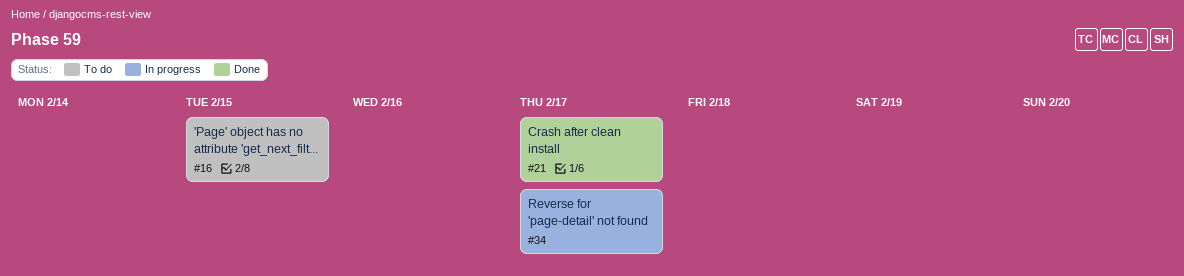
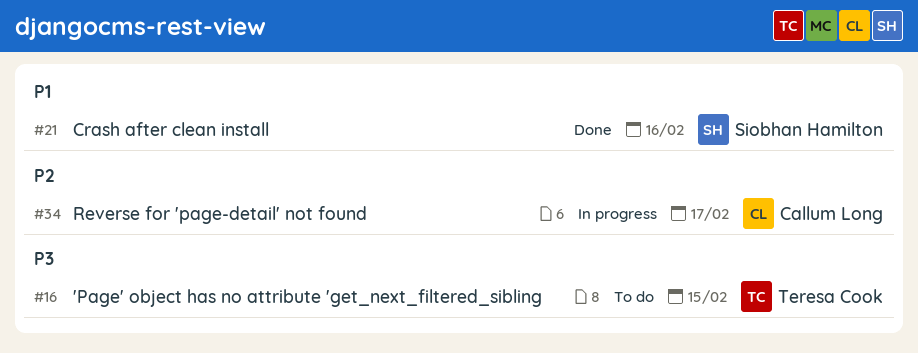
#21, due: Feb 17 -> Feb 16

